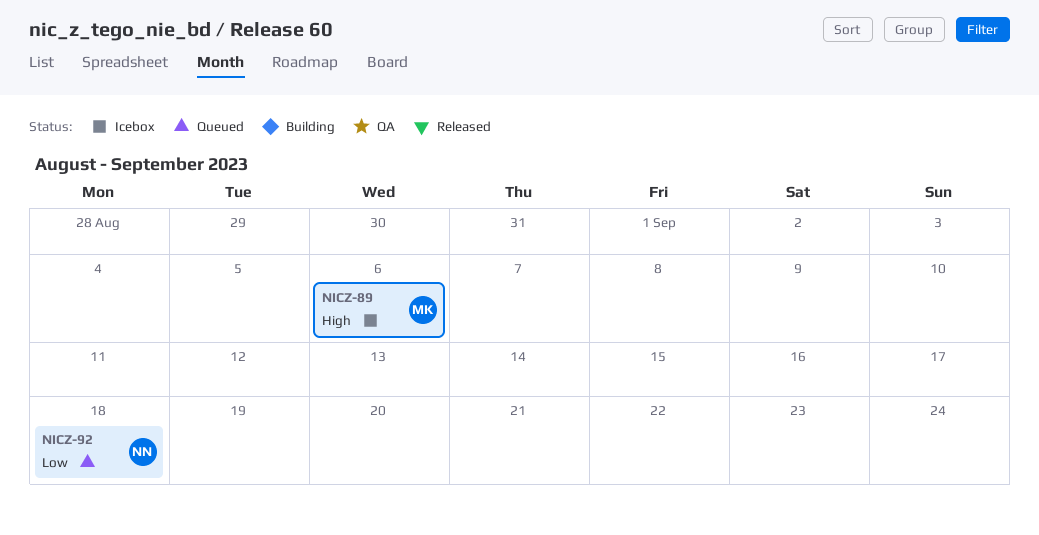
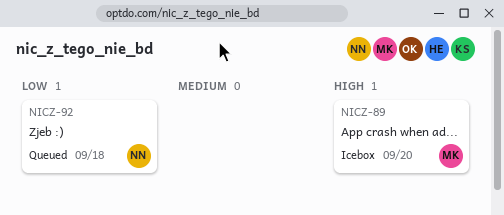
NICZ-89, due: Sep 6 -> Sep 20

